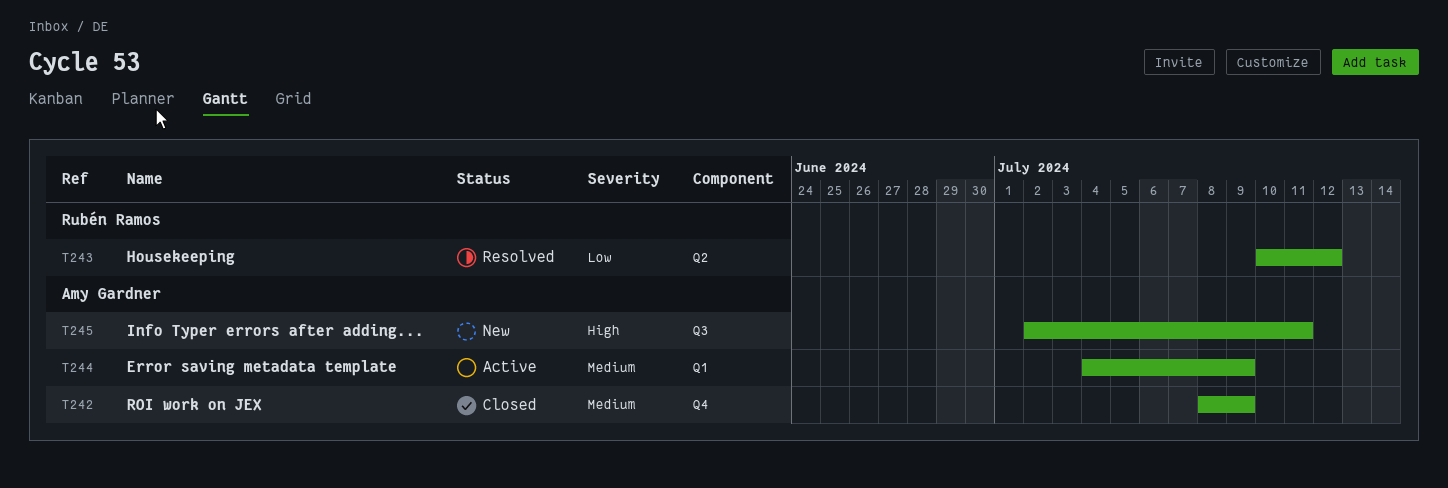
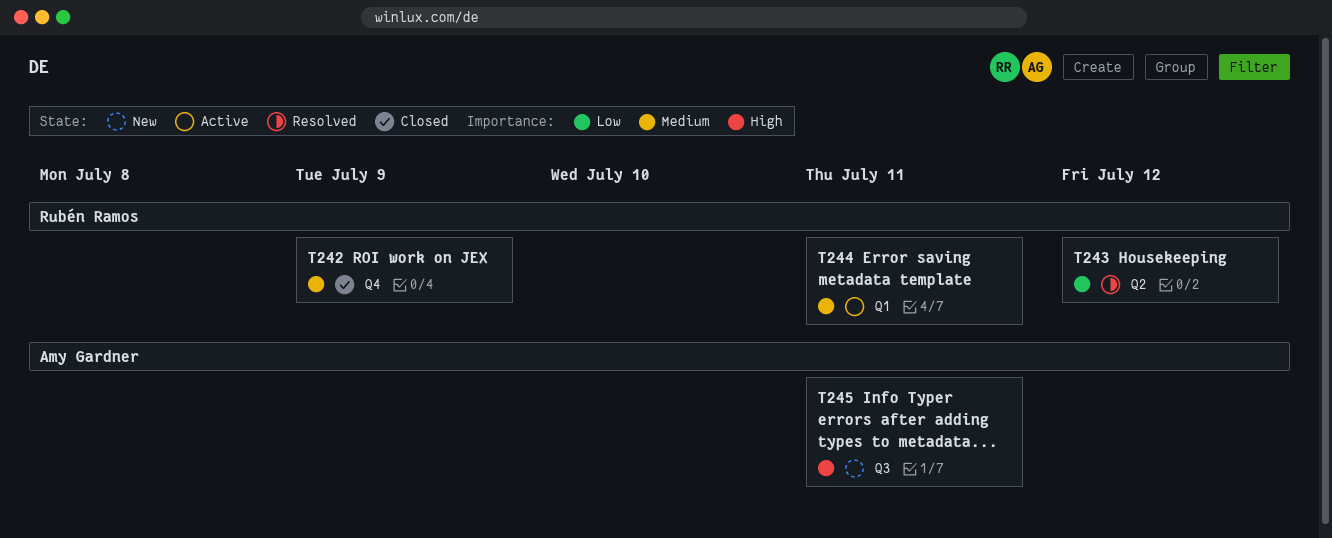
T242, owner: Amy Gardner -> Rubén Ramos
T244, owner: Amy Gardner -> Rubén Ramos
T244, due: Jul 9 -> Jul 11

